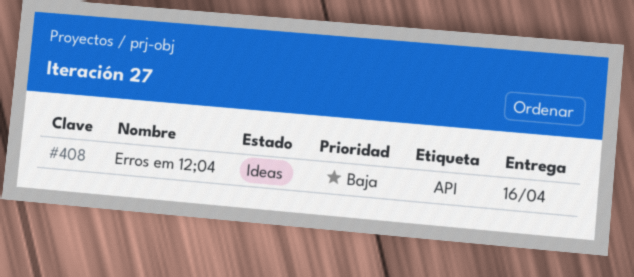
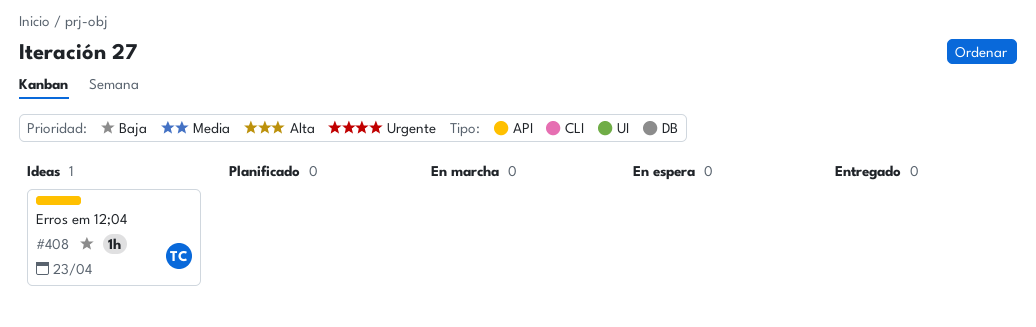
#408, due: Apr 16 -> Apr 23

